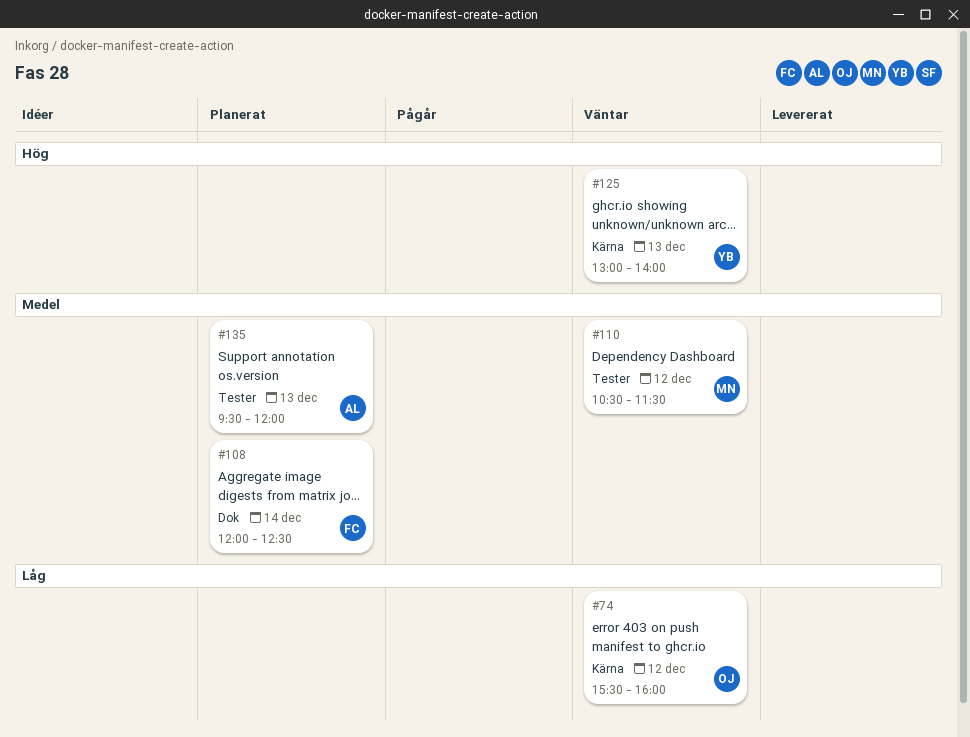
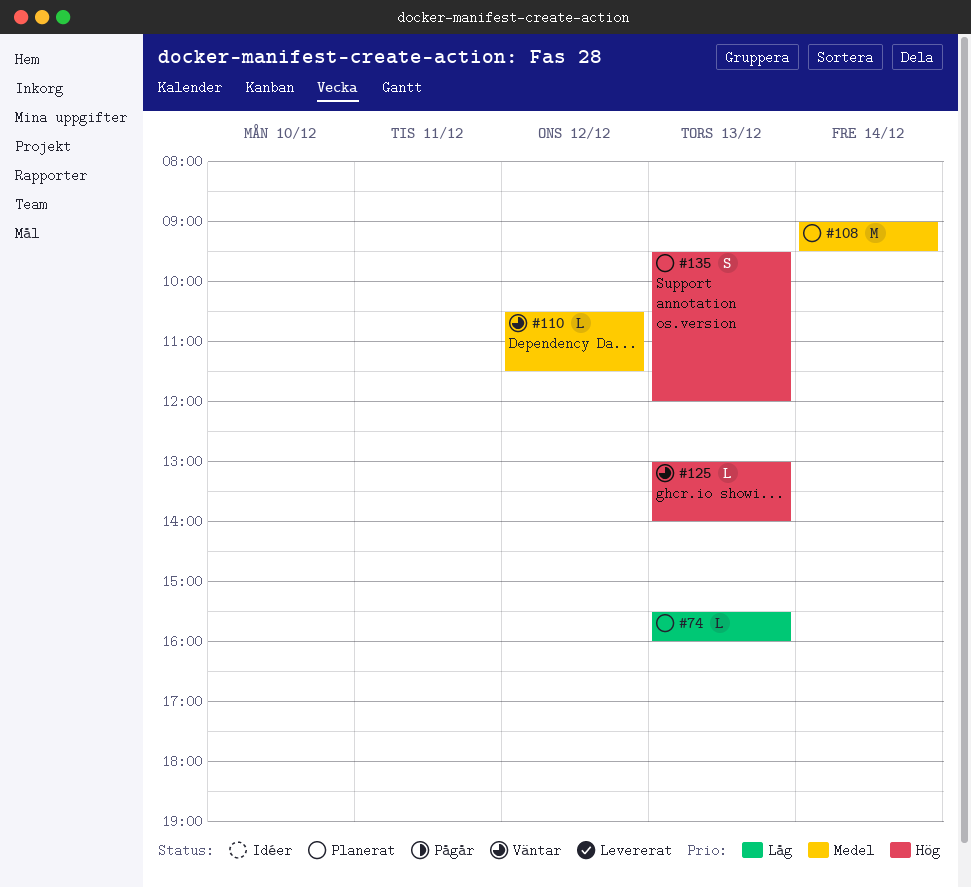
#74, status: Väntar -> Planerat
#74, day: Dec 12 -> Dec 13
#108, begins: 12:00 -> 09:00
#108, ends: 12:30 -> 09:30
#135, priority: Medel -> Hög

